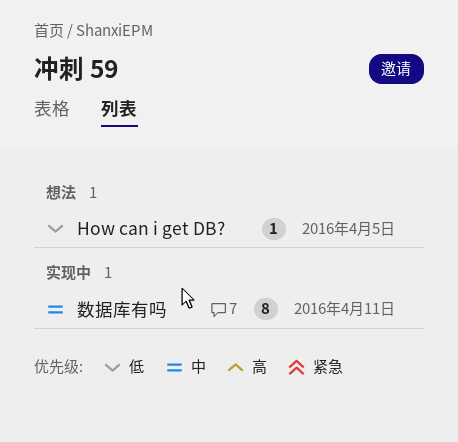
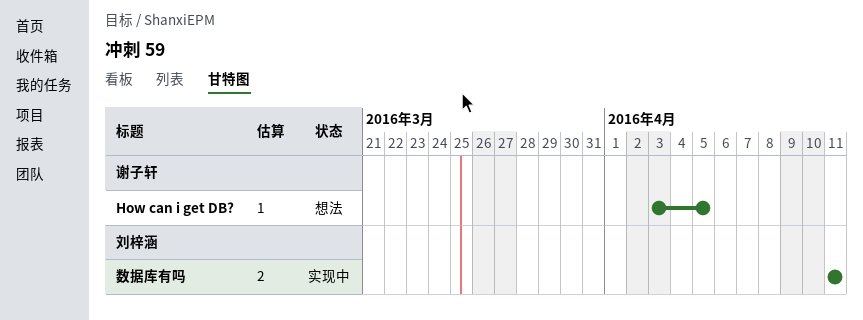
数据库有吗, estimate: 8 -> 2

